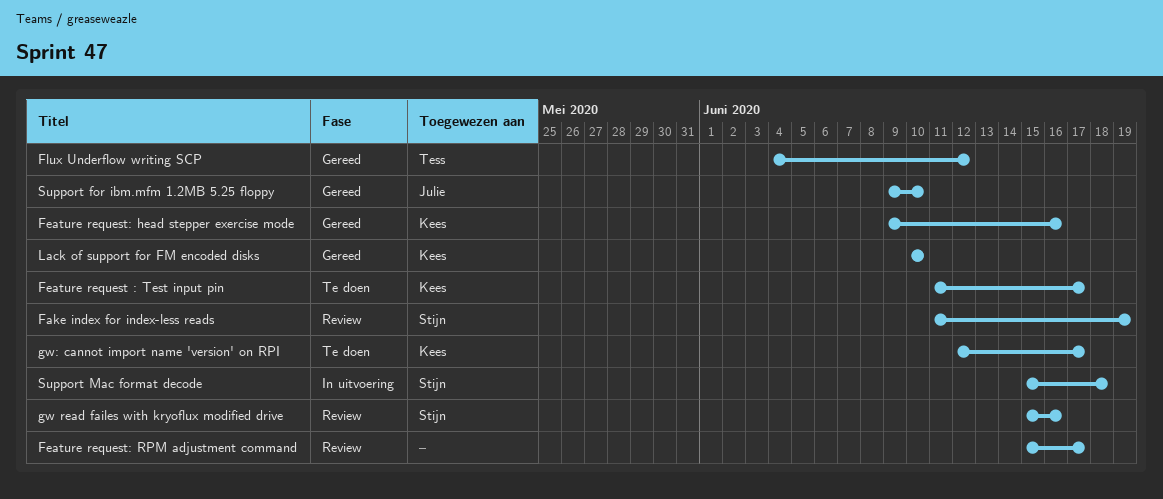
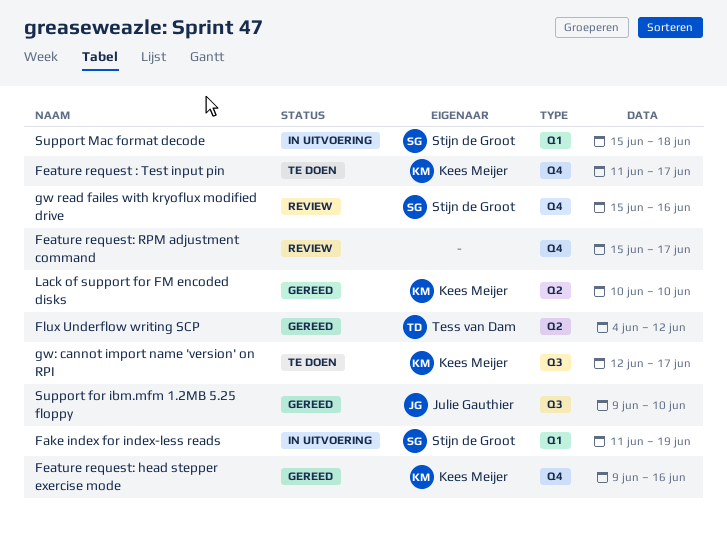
Fake index for index-less reads, status: Review -> In uitvoering

